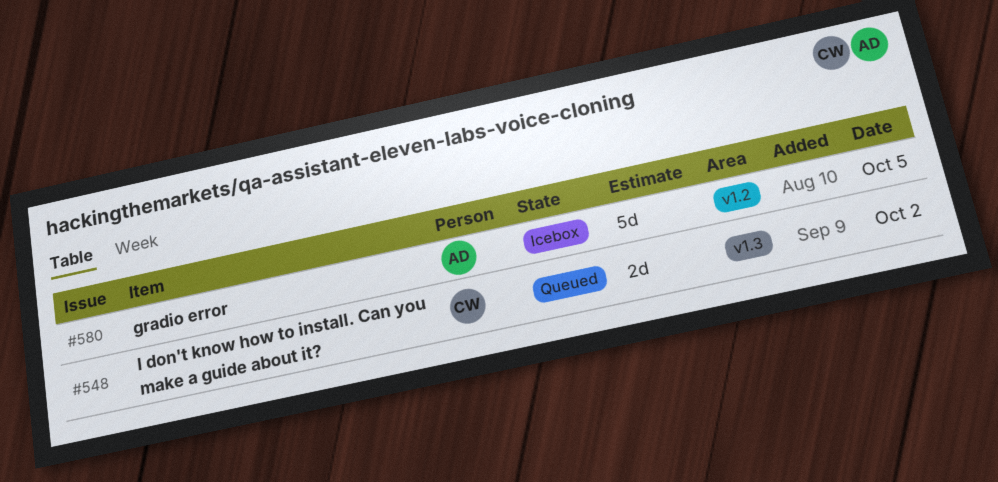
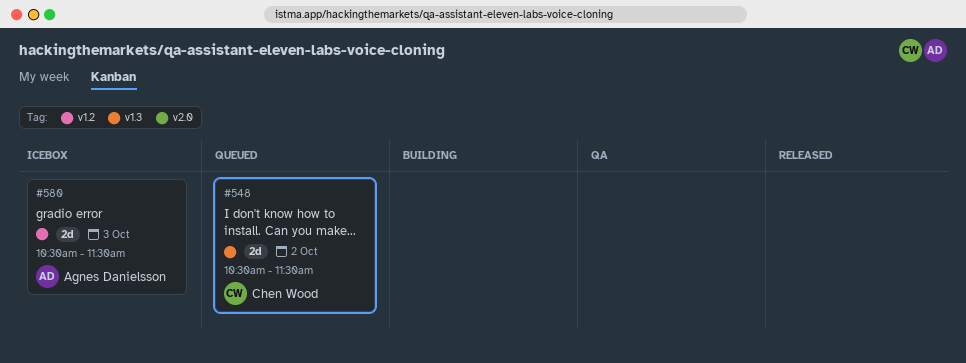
#580, estimate: 5d -> 2d
#580, day: Oct 5 -> Oct 3

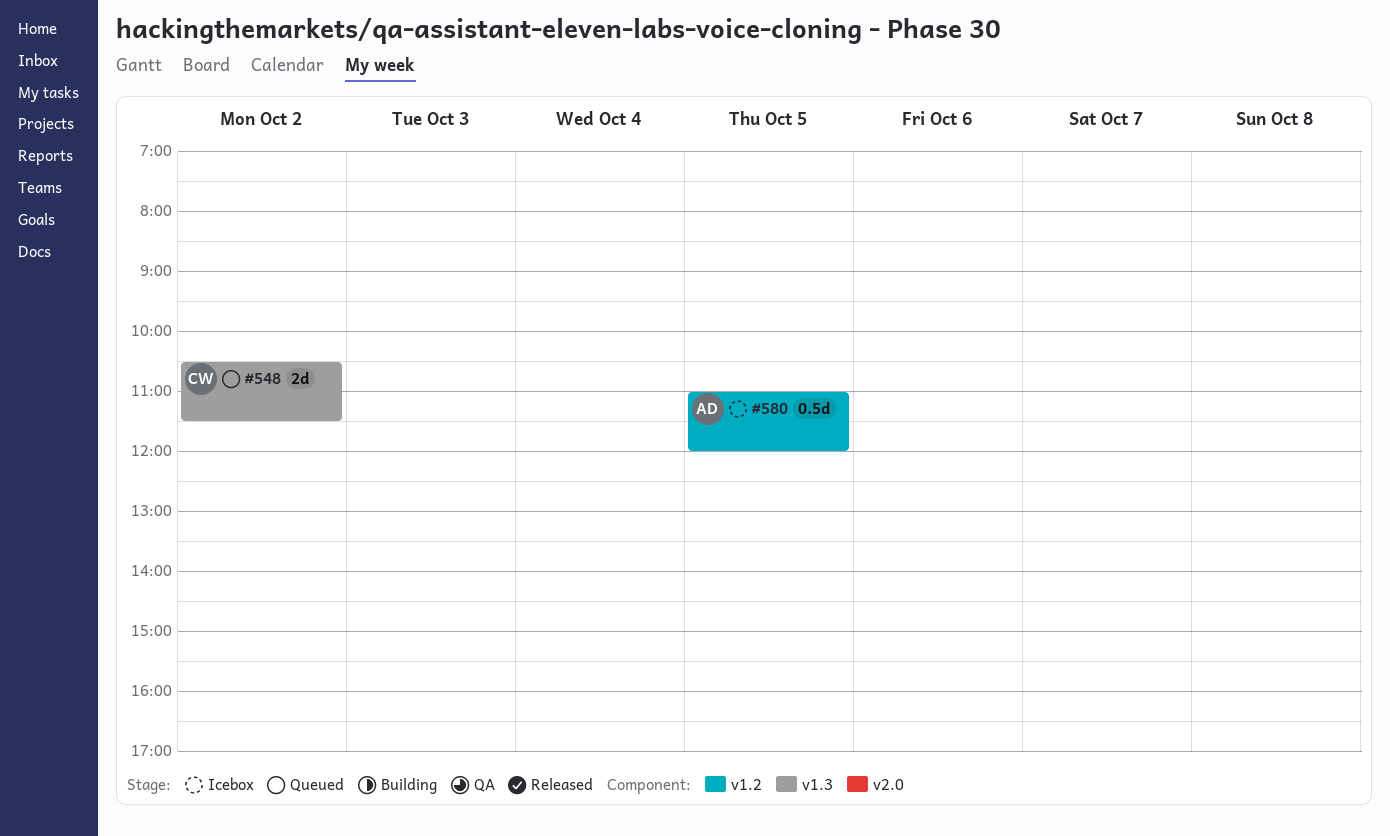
#580, estimate: 2d -> 0.5d
#580, day: Oct 3 -> Oct 5
#580, begins: 10:30 -> 11:00
#580, ends: 11:30 -> 12:00

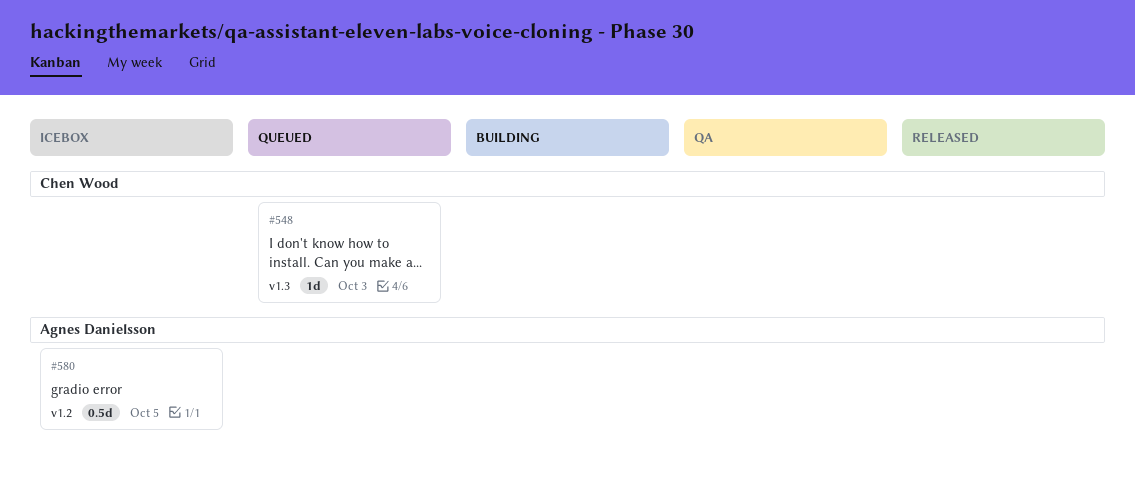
#548, estimate: 2d -> 1d
#548, day: Oct 2 -> Oct 3

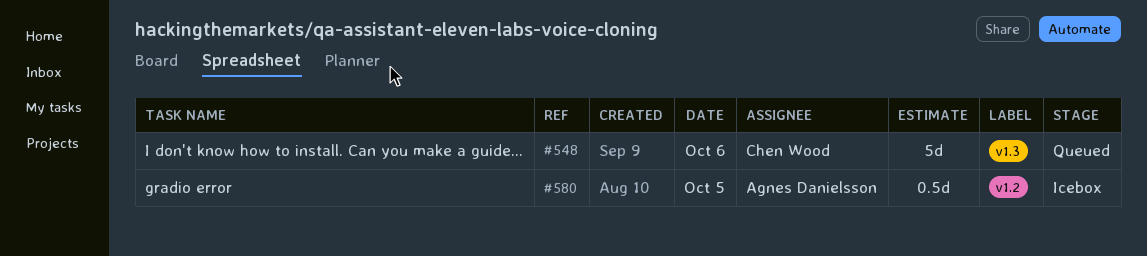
#548, estimate: 1d -> 5d
#548, day: Oct 3 -> Oct 6

